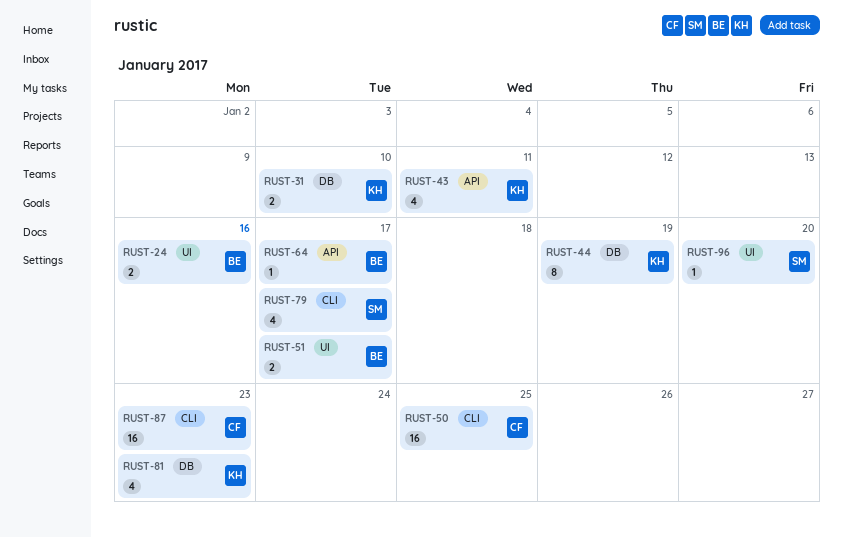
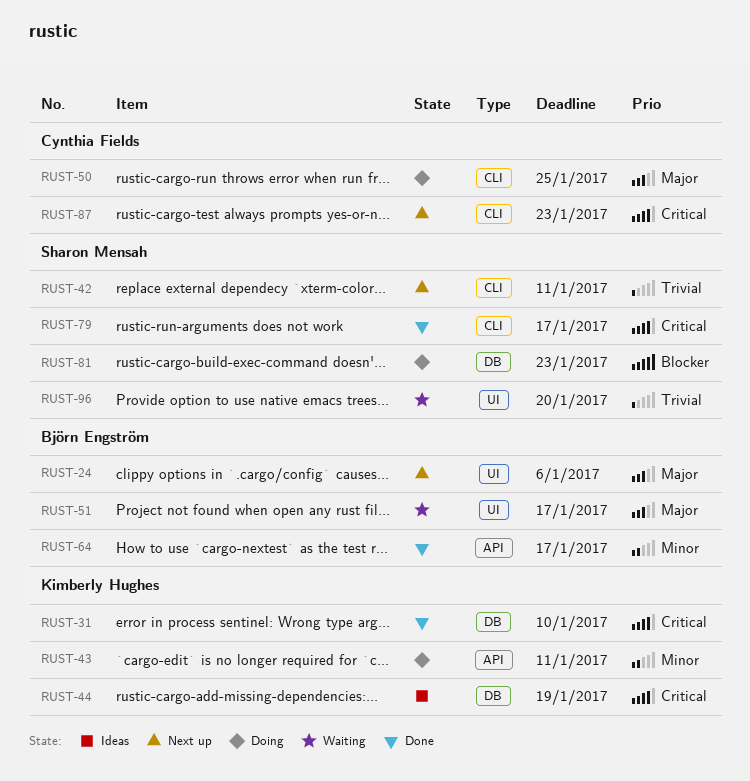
RUST-24, due: Jan 16 -> Jan 6
RUST-42: none -> present
RUST-81, owner: Kimberly Hughes -> Sharon Mensah

